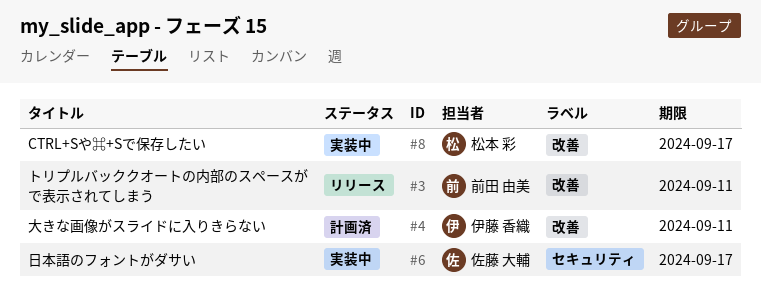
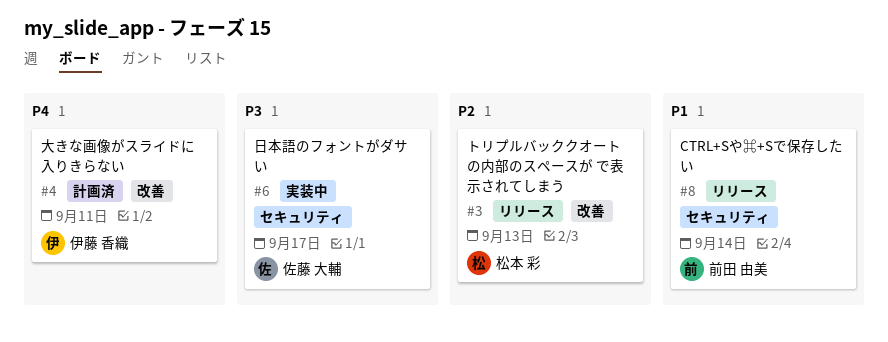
#3, owner: 前田 由美 -> 松本 彩
#3, due: Sep 11 -> Sep 13
#8, status: 実装中 -> リリース
#8, owner: 松本 彩 -> 前田 由美
#8, label: 改善 -> セキュリティ
#8, due: Sep 17 -> Sep 14

